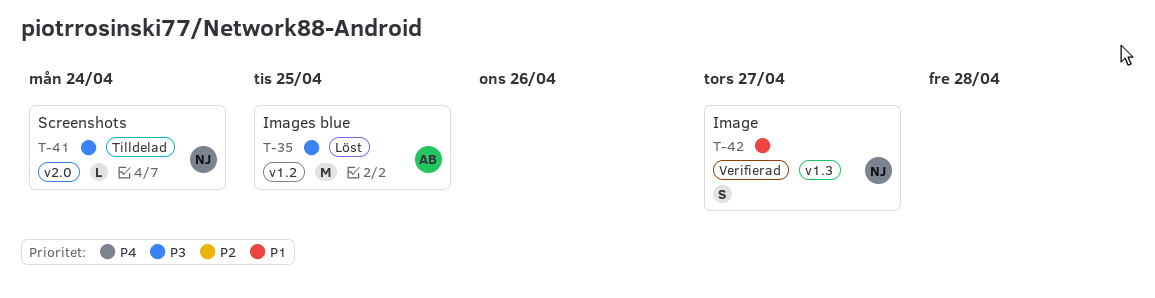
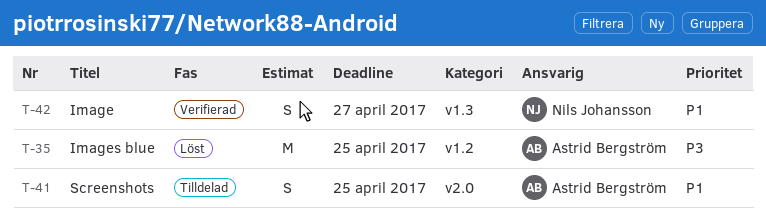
T-41, owner: Nils Johansson -> Astrid Bergström
T-41, priority: P3 -> P1
T-41, estimate: L -> S
T-41, due: Apr 24 -> Apr 25

